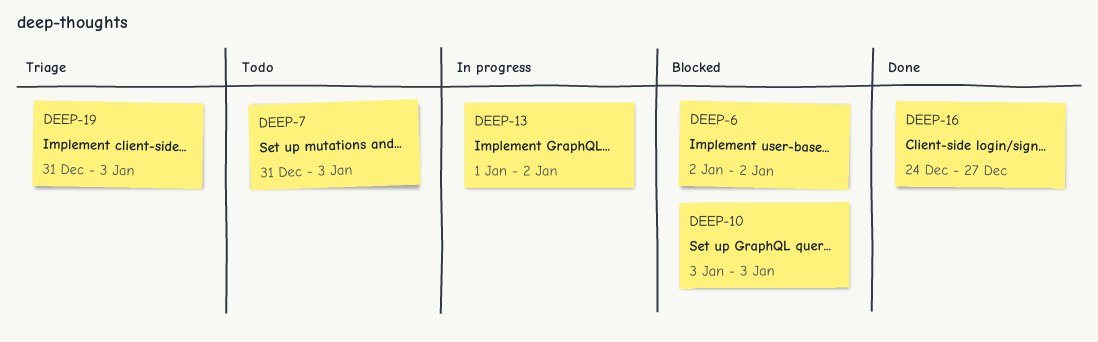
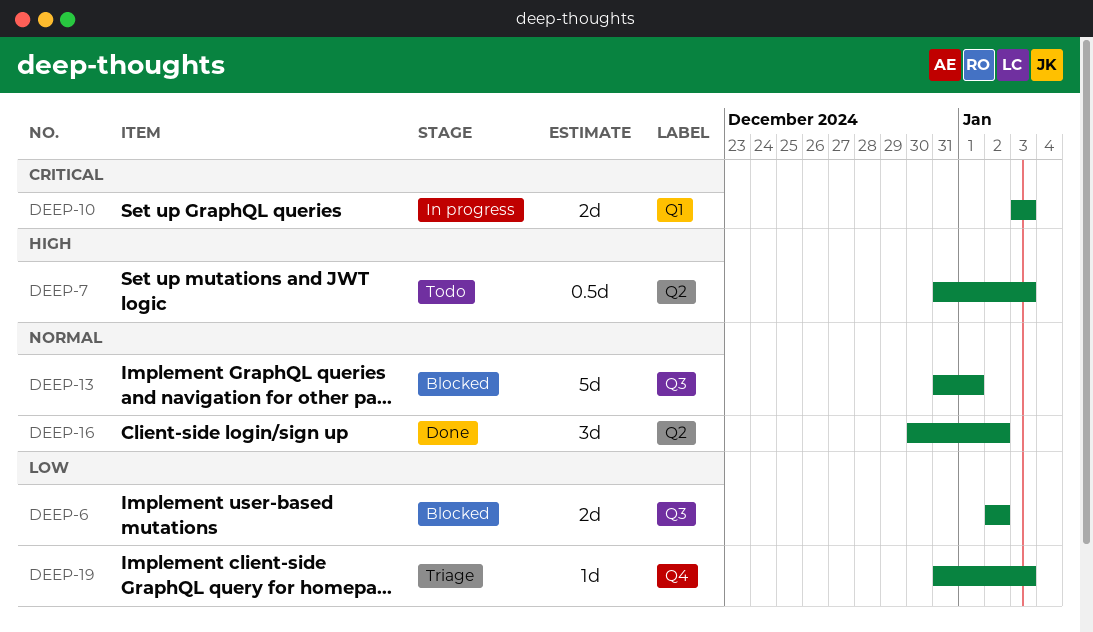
DEEP-10, status: Blocked -> In progress
DEEP-13, status: In progress -> Blocked
DEEP-13, start: Jan 1 -> Dec 31
DEEP-13, due: Jan 2 -> Jan 1
DEEP-16, start: Dec 24 -> Dec 30
DEEP-16, due: Dec 27 -> Jan 2

